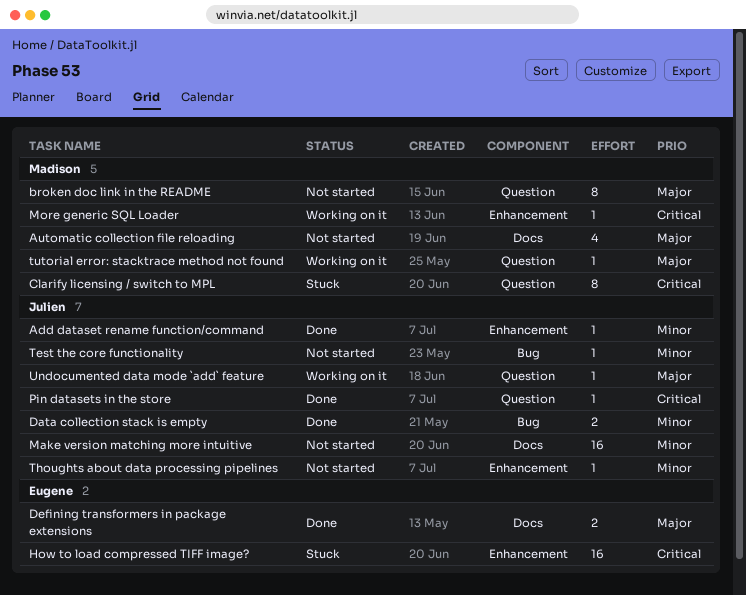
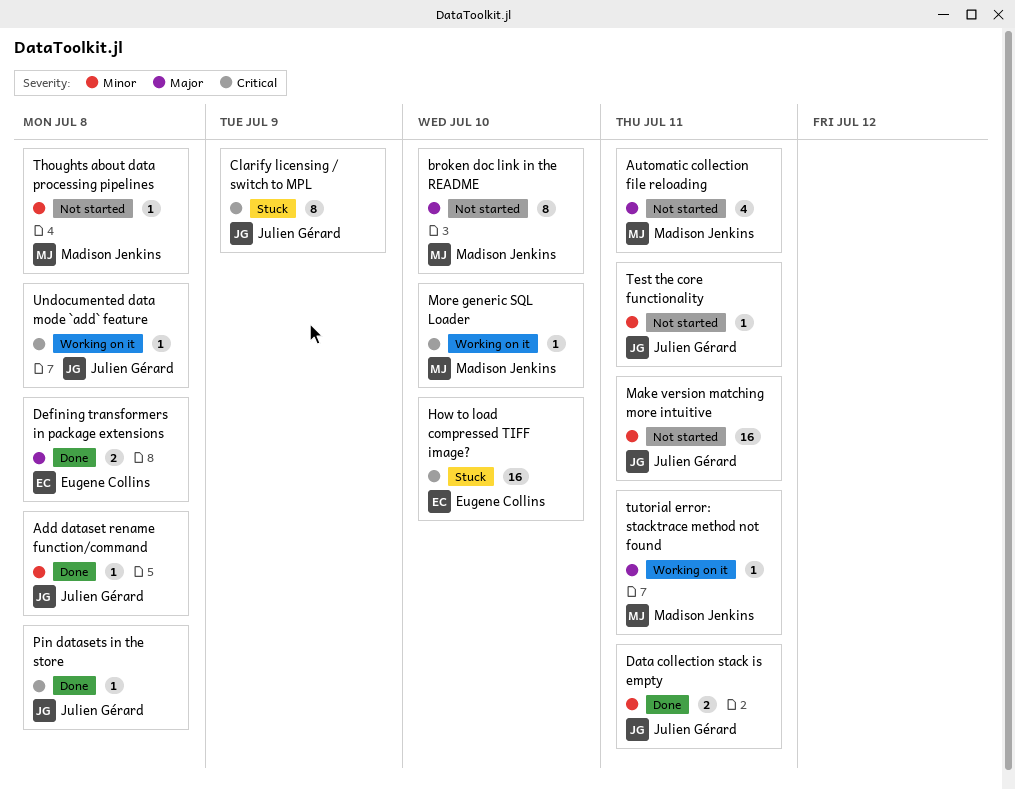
Clarify licensing / switch to MPL, owner: Madison Jenkins -> Julien Gérard
Thoughts about data processing pipelines, owner: Julien Gérard -> Madison Jenkins
Undocumented data mode `add` feature, priority: Major -> Critical

